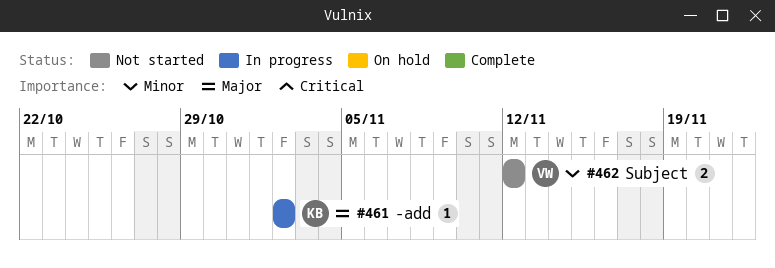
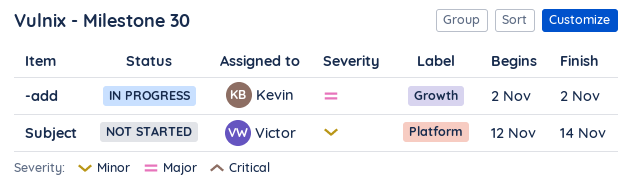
Subject, due: Nov 12 -> Nov 14

